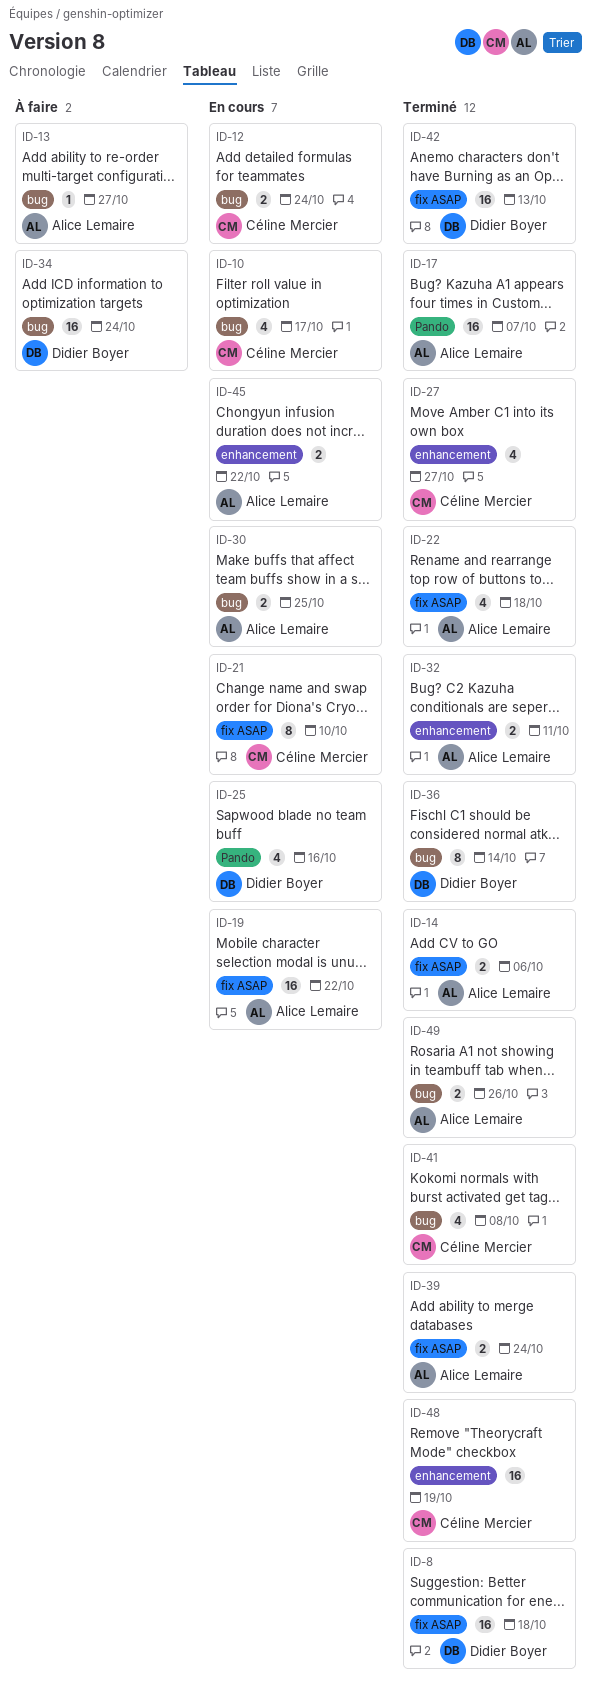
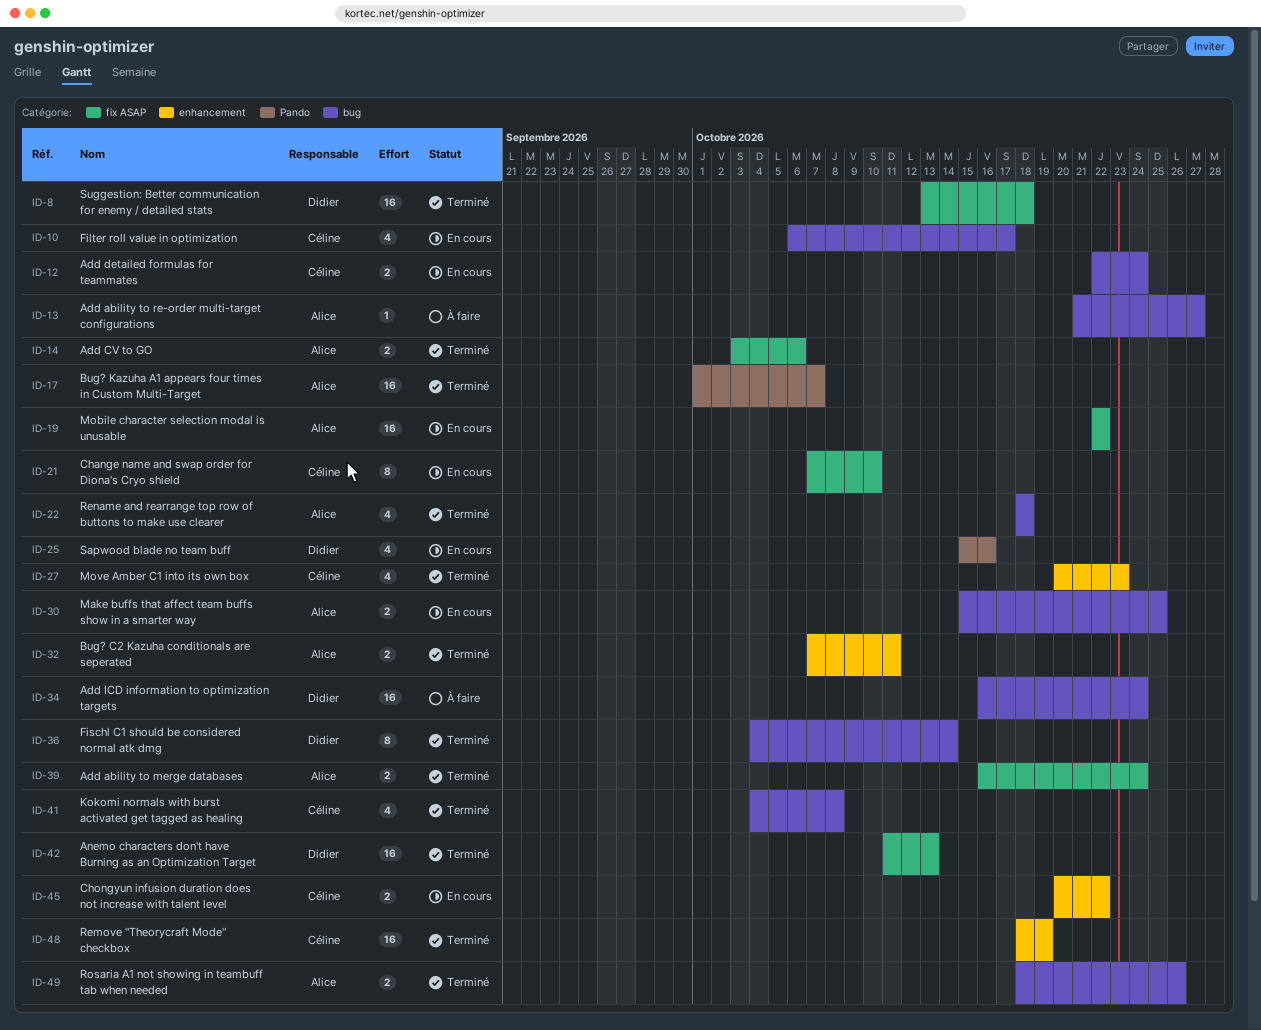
ID-22, label: fix ASAP -> bug
ID-27, due: Oct 27 -> Oct 23
ID-45, owner: Alice Lemaire -> Céline Mercier

